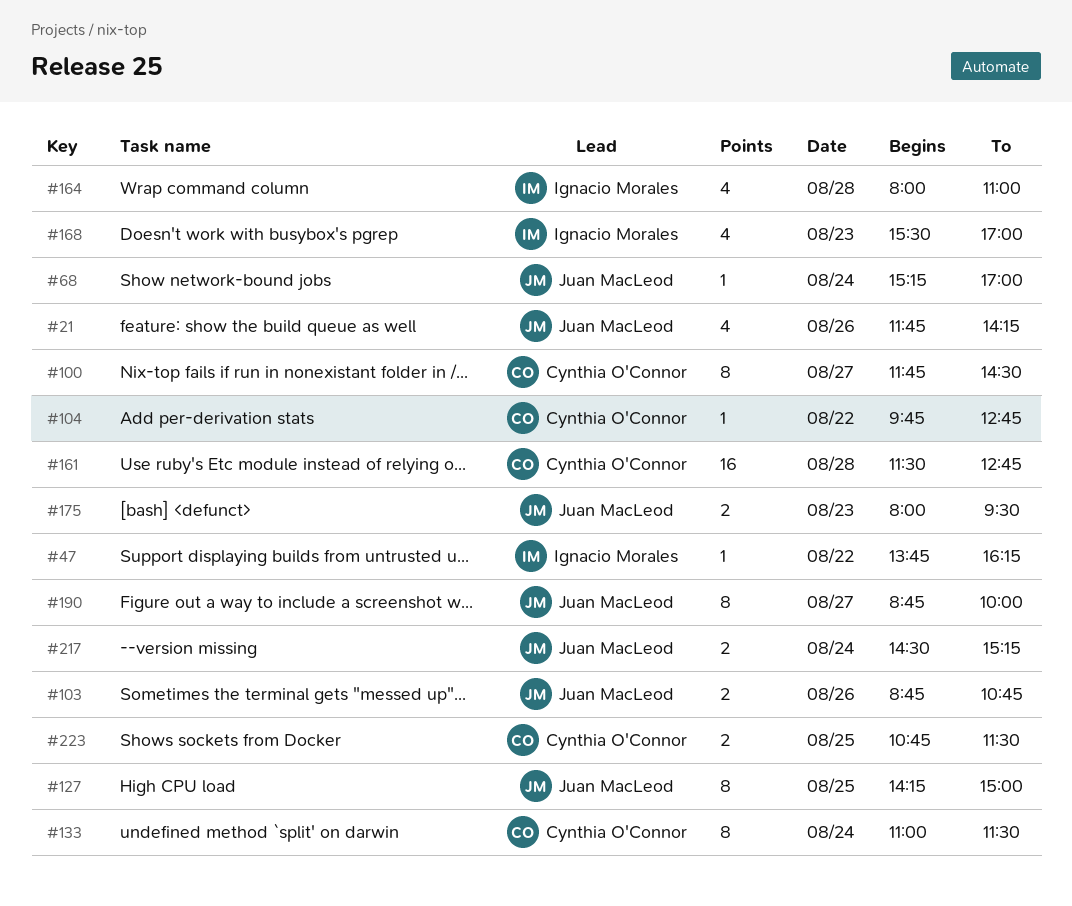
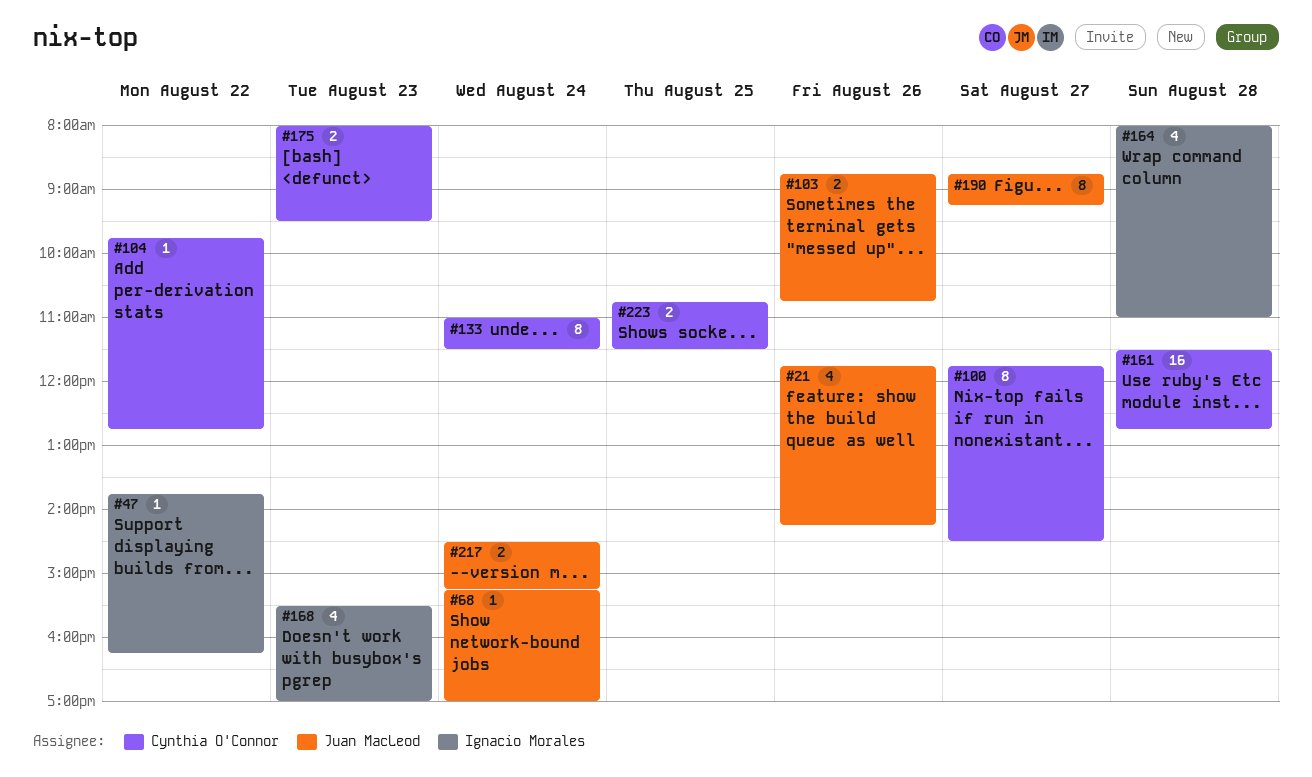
#127: present -> none
#175, owner: Juan MacLeod -> Cynthia O'Connor
#190, ends: 10:00 -> 09:15

